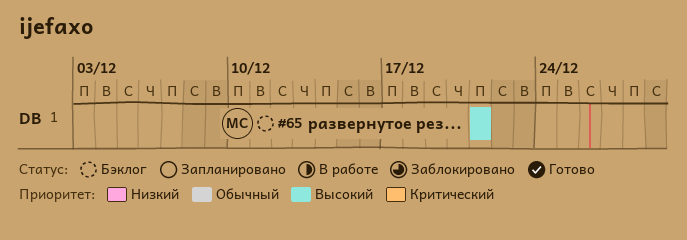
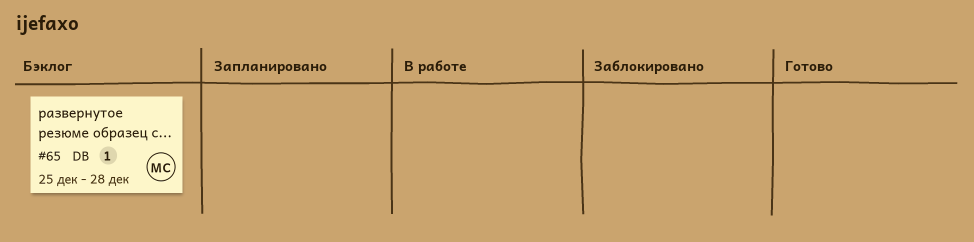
#65, start: Dec 21 -> Dec 25
#65, due: Dec 21 -> Dec 28

